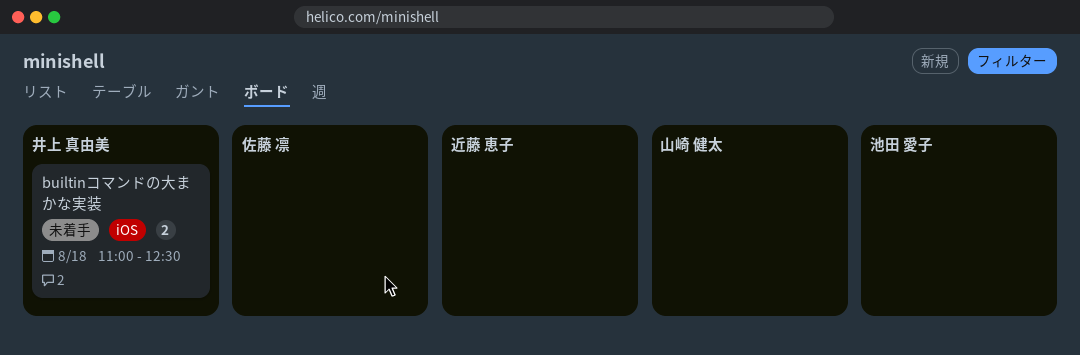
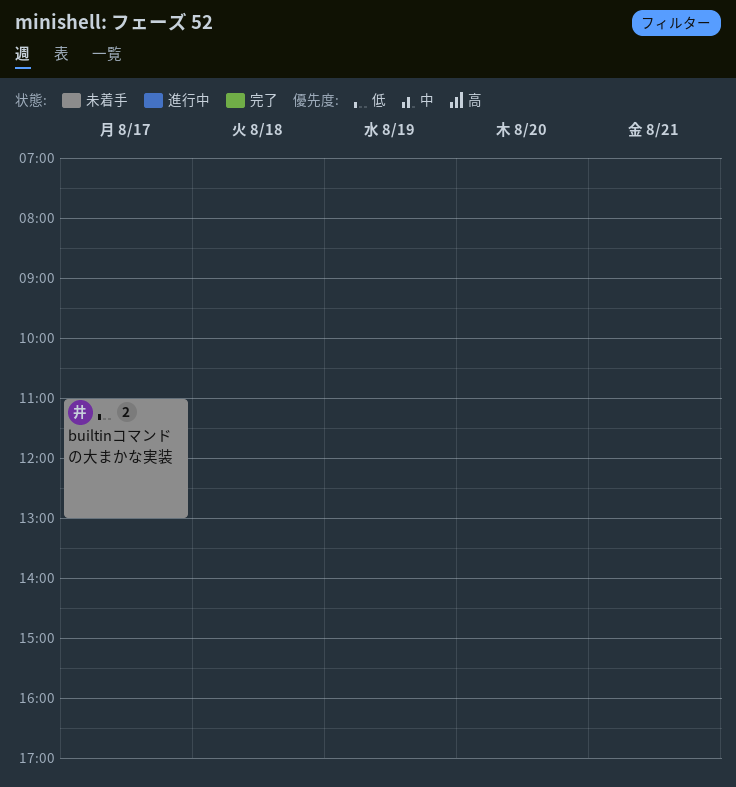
builtinコマンドの大まかな実装, day: Aug 18 -> Aug 17
builtinコマンドの大まかな実装, ends: 12:30 -> 13:00

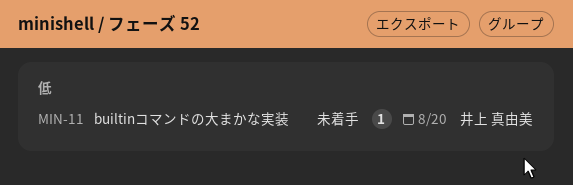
builtinコマンドの大まかな実装, estimate: 2 -> 1
builtinコマンドの大まかな実装, day: Aug 17 -> Aug 20

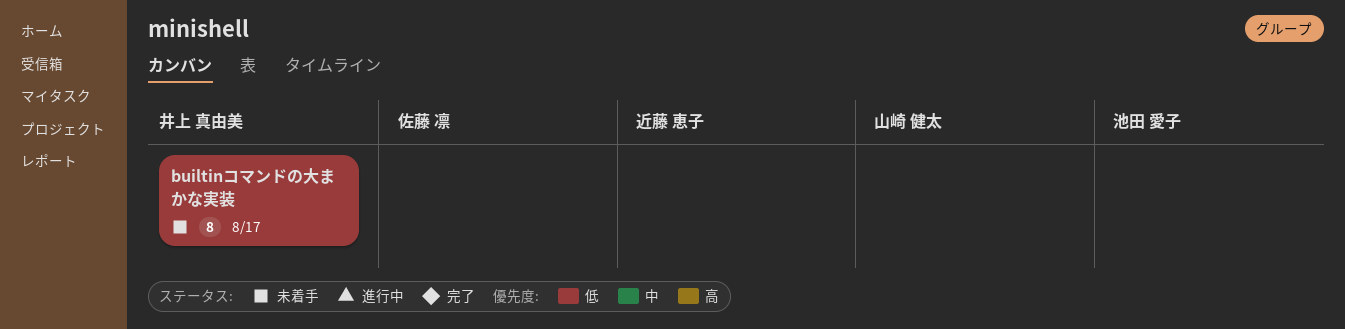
builtinコマンドの大まかな実装, estimate: 1 -> 8
builtinコマンドの大まかな実装, day: Aug 20 -> Aug 17

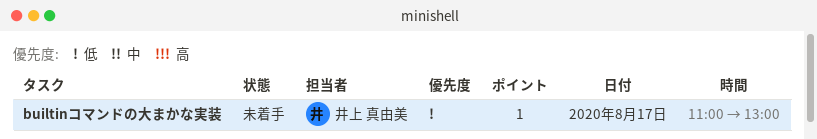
builtinコマンドの大まかな実装, estimate: 8 -> 1

